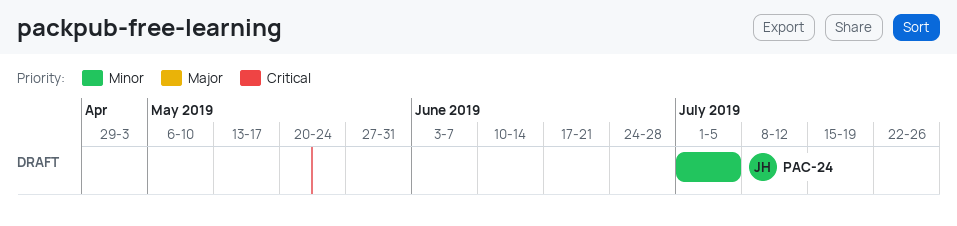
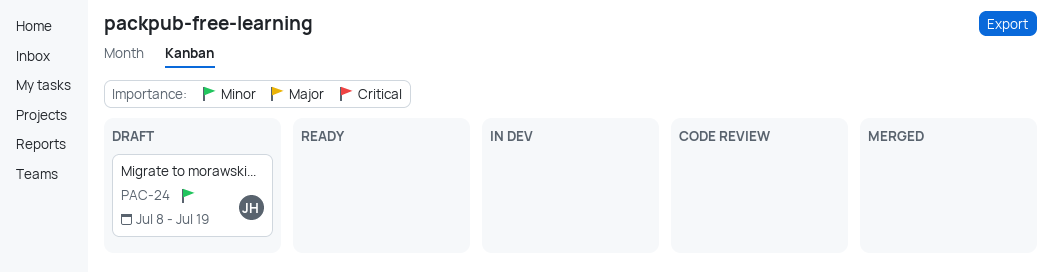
PAC-24, start: Jul 1 -> Jul 8
PAC-24, due: Jul 5 -> Jul 19

